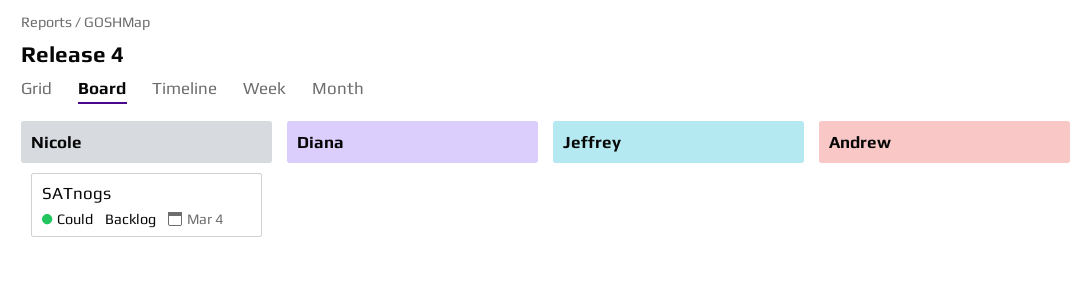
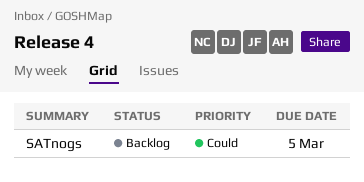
SATnogs, due: Mar 4 -> Mar 5

